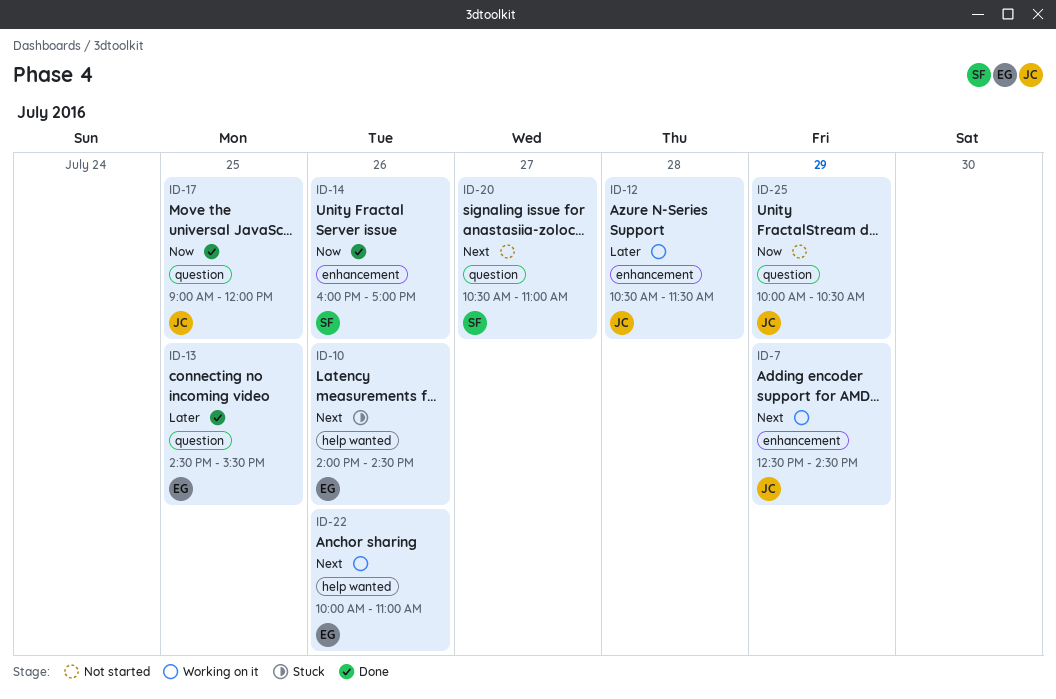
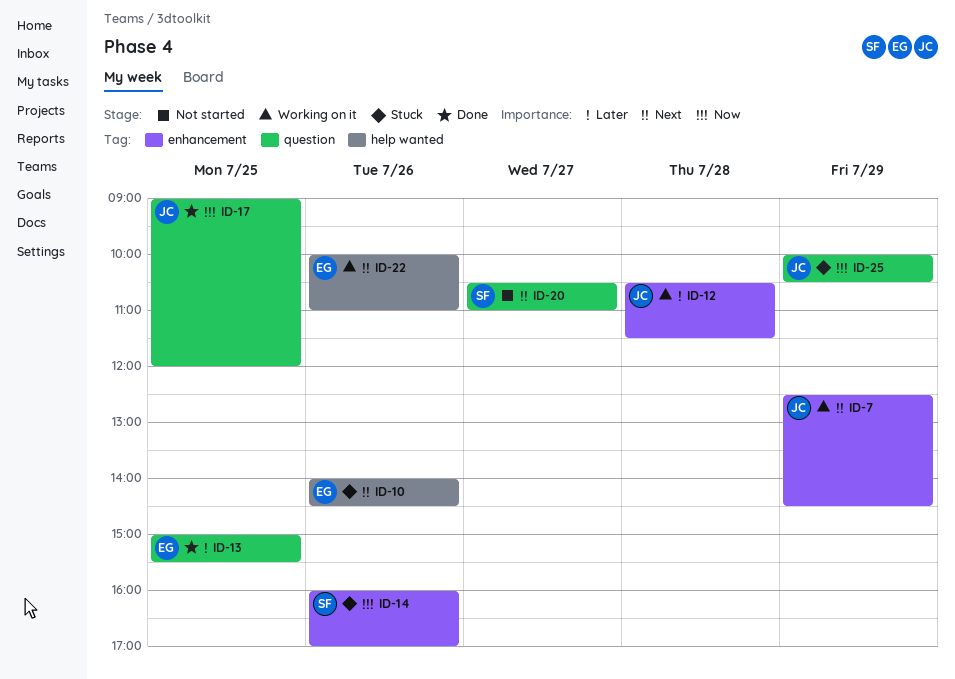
ID-13, begins: 14:30 -> 15:00
ID-14, status: Done -> Stuck
ID-25, status: Not started -> Stuck

